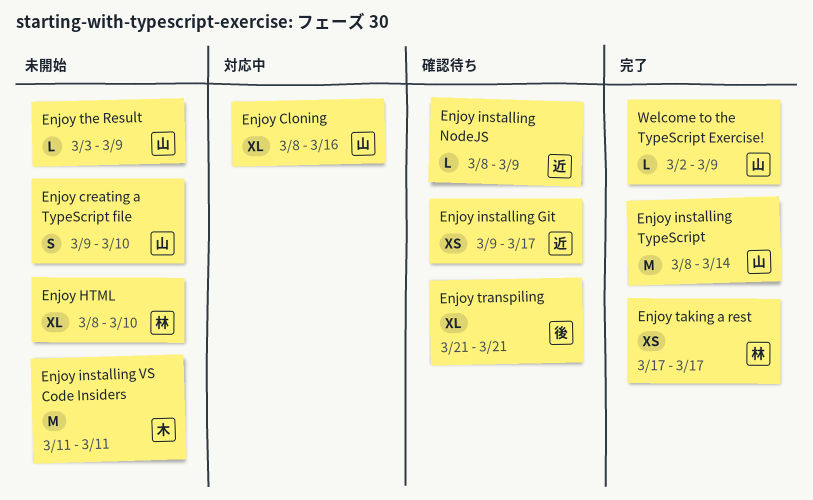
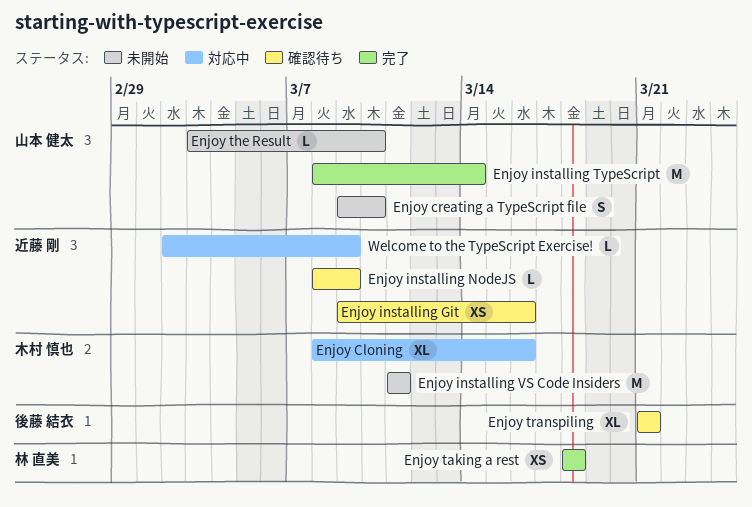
Enjoy Cloning, owner: 山本 健太 -> 木村 慎也
Enjoy HTML: present -> none
Enjoy installing Git, due: Mar 17 -> Mar 16
Enjoy taking a rest, start: Mar 17 -> Mar 18
Enjoy taking a rest, due: Mar 17 -> Mar 18
Enjoy the Result, due: Mar 9 -> Mar 10
Welcome to the TypeScript Exercise!, status: 完了 -> 対応中
Welcome to the TypeScript Exercise!, owner: 山本 健太 -> 近藤 剛

